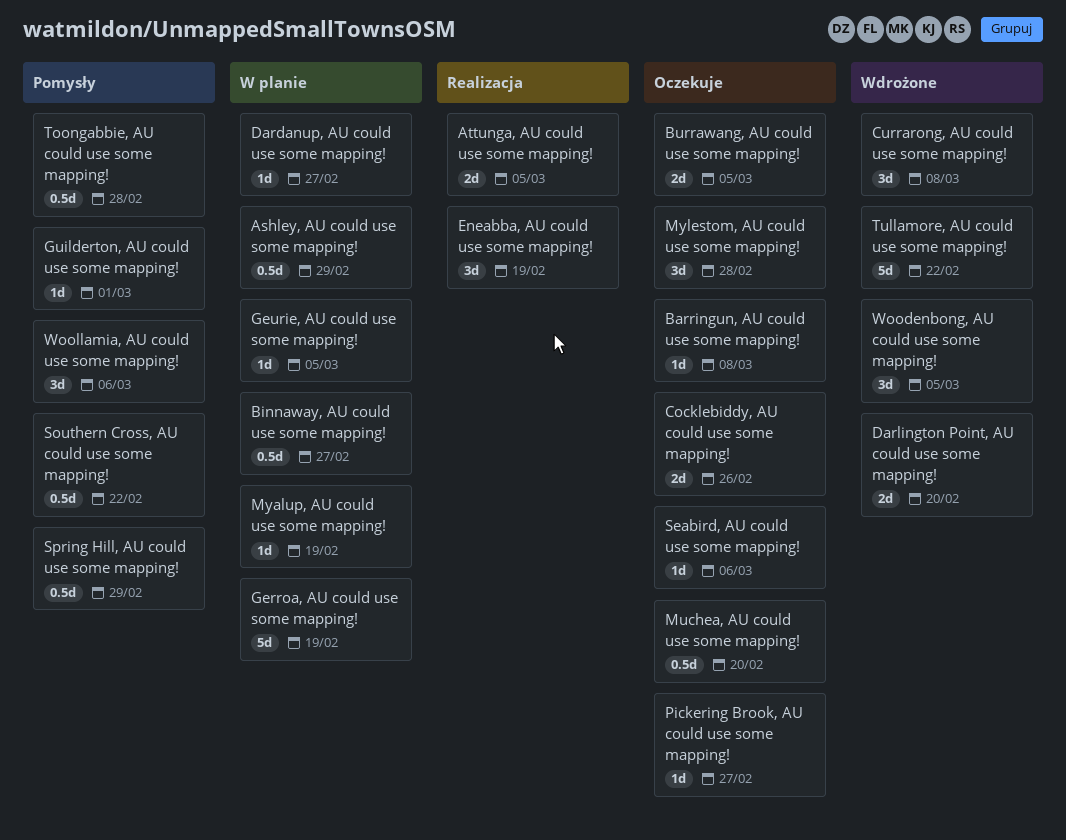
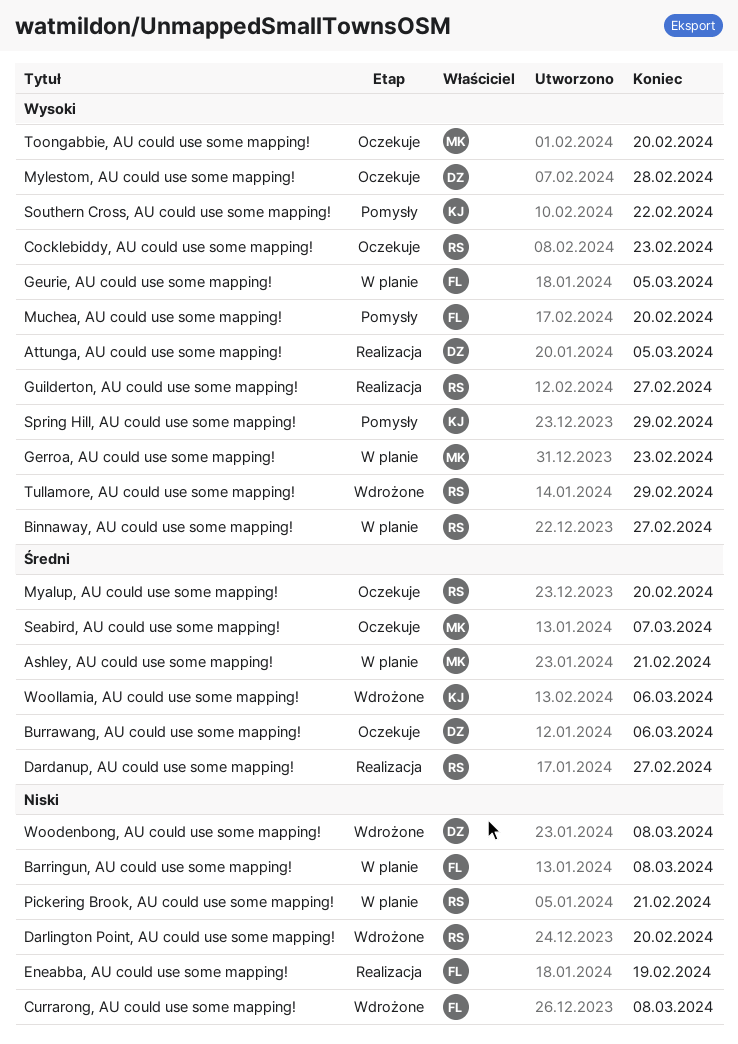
Ashley, AU could use some mapping!, due: Feb 29 -> Feb 21
Barringun, AU could use some mapping!, status: Oczekuje -> W planie
Burrawang, AU could use some mapping!, due: Mar 5 -> Mar 6
Cocklebiddy, AU could use some mapping!, due: Feb 26 -> Feb 23
Dardanup, AU could use some mapping!, status: W planie -> Realizacja
Gerroa, AU could use some mapping!, due: Feb 19 -> Feb 23
Guilderton, AU could use some mapping!, status: Pomysły -> Realizacja
Guilderton, AU could use some mapping!, due: Mar 1 -> Feb 27
Muchea, AU could use some mapping!, status: Oczekuje -> Pomysły
Myalup, AU could use some mapping!, status: W planie -> Oczekuje
Myalup, AU could use some mapping!, due: Feb 19 -> Feb 20
Pickering Brook, AU could use some mapping!, status: Oczekuje -> W planie
Pickering Brook, AU could use some mapping!, due: Feb 27 -> Feb 21
Seabird, AU could use some mapping!, due: Mar 6 -> Mar 7
Toongabbie, AU could use some mapping!, status: Pomysły -> Oczekuje
Toongabbie, AU could use some mapping!, due: Feb 28 -> Feb 20
Tullamore, AU could use some mapping!, due: Feb 22 -> Feb 29
Woodenbong, AU could use some mapping!, due: Mar 5 -> Mar 8
Woollamia, AU could use some mapping!, status: Pomysły -> Wdrożone

